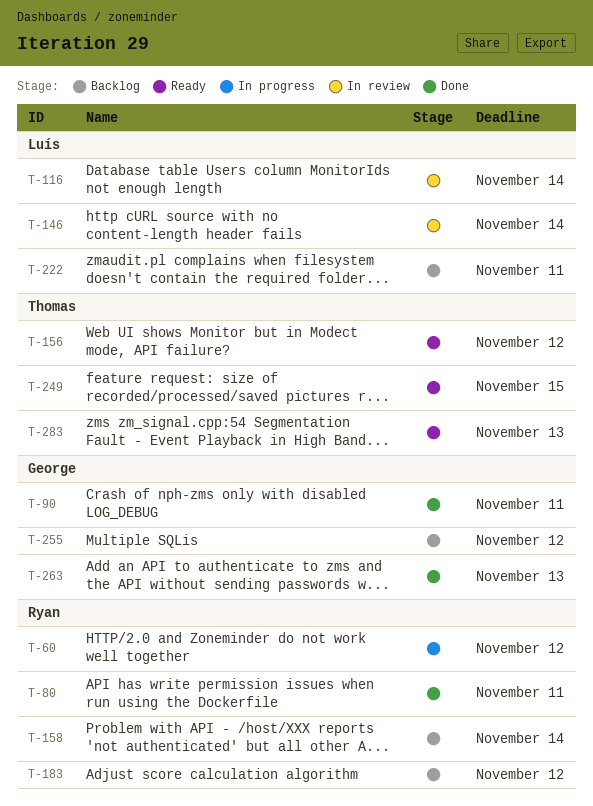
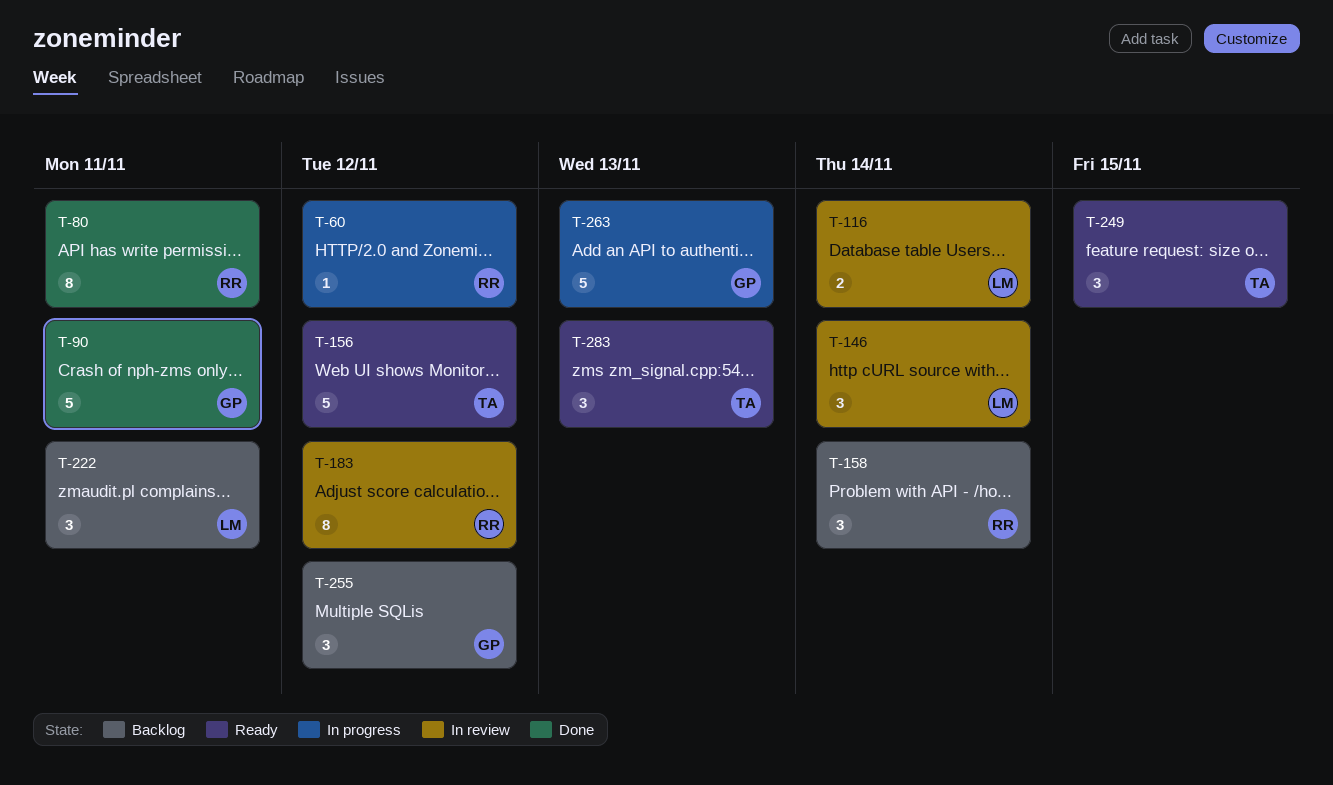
T-183, status: Backlog -> In review
T-263, status: Done -> In progress

